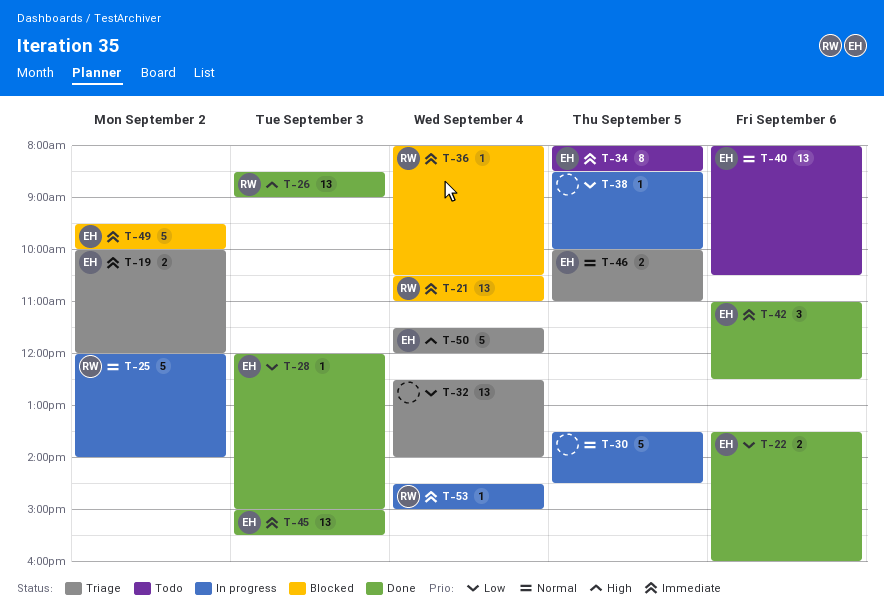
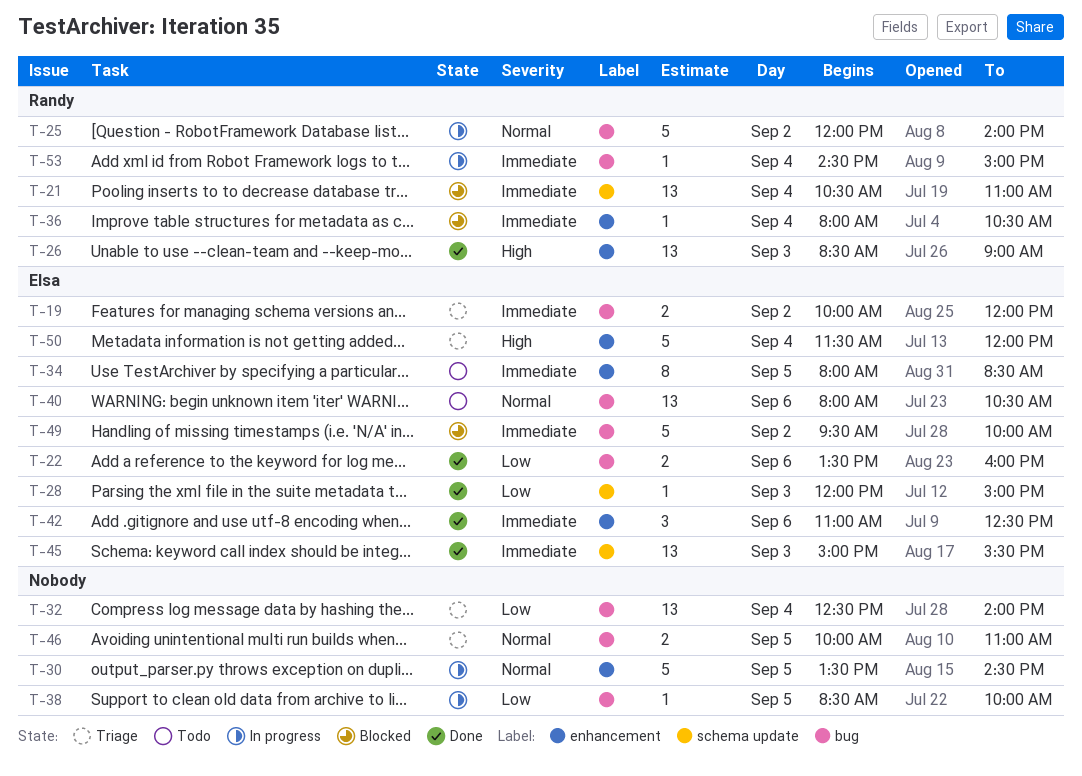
T-46, owner: Elsa -> none

